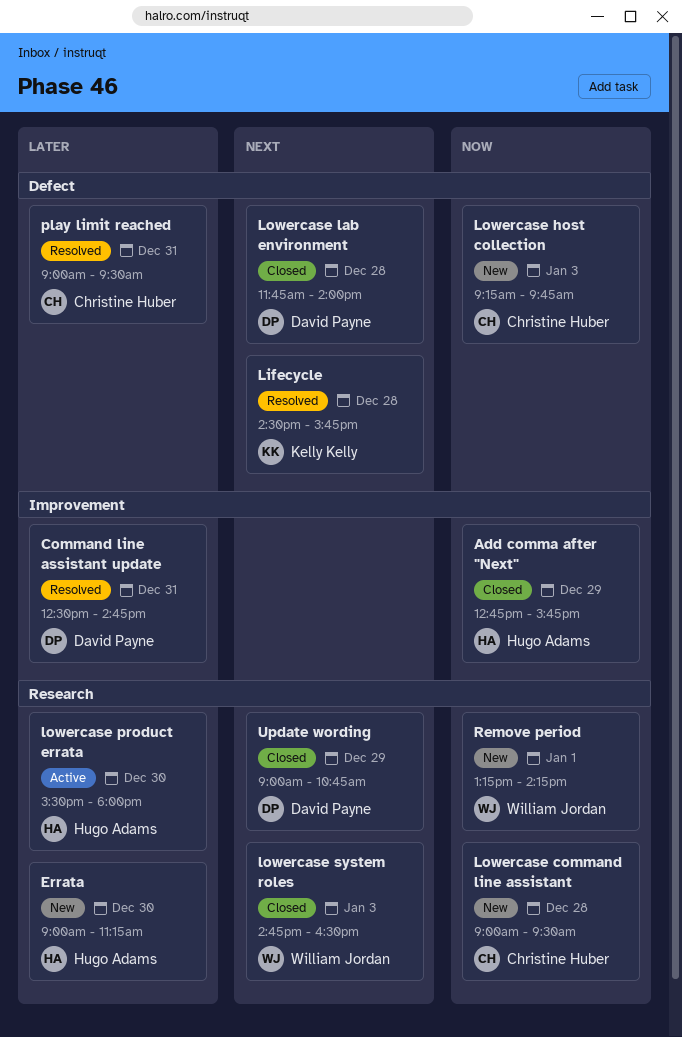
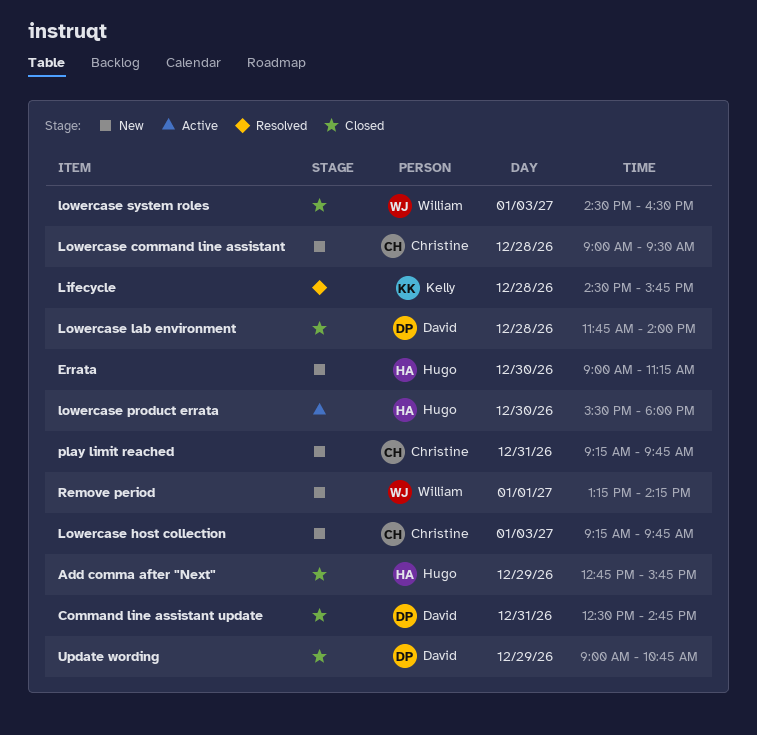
Command line assistant update, status: Resolved -> Closed
lowercase system roles, begins: 14:45 -> 14:30
play limit reached, status: Resolved -> New
play limit reached, begins: 09:00 -> 09:15
play limit reached, ends: 09:30 -> 09:45

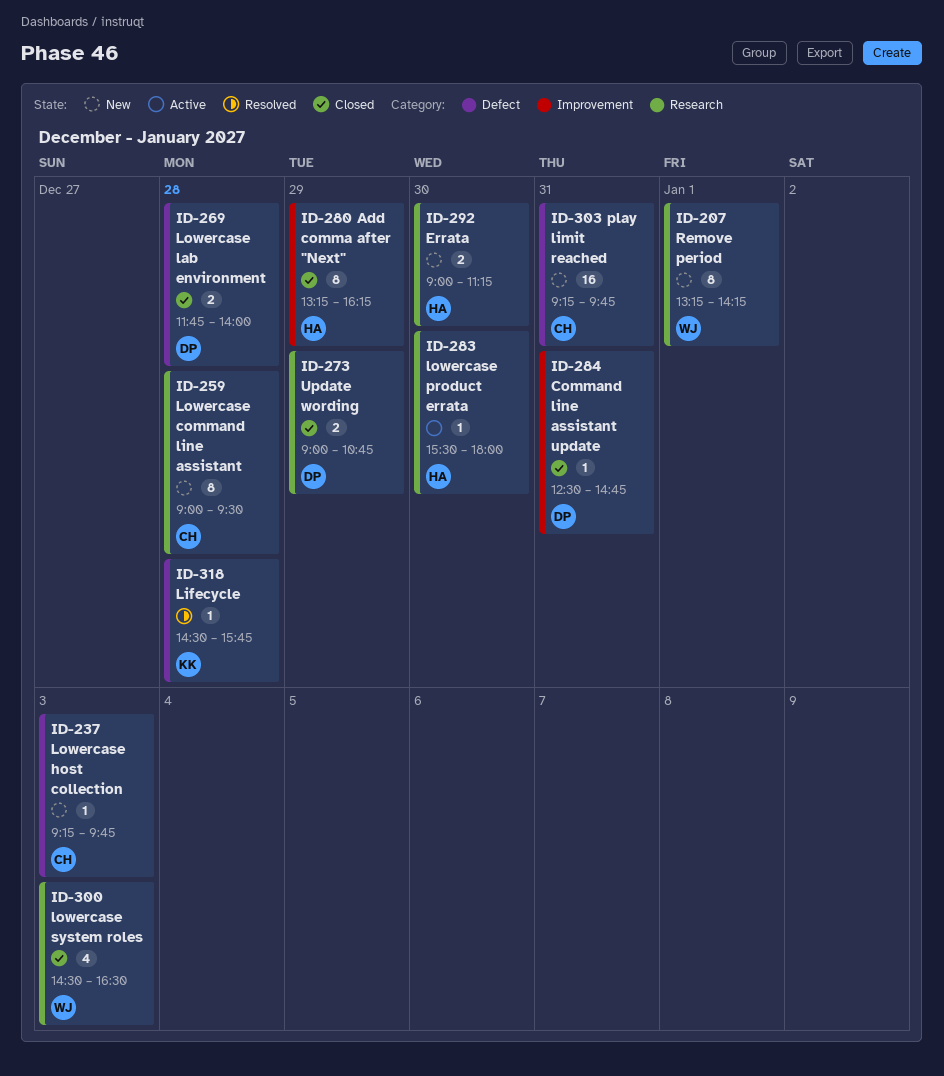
Add comma after "Next", begins: 12:45 -> 13:15
Add comma after "Next", ends: 15:45 -> 16:15

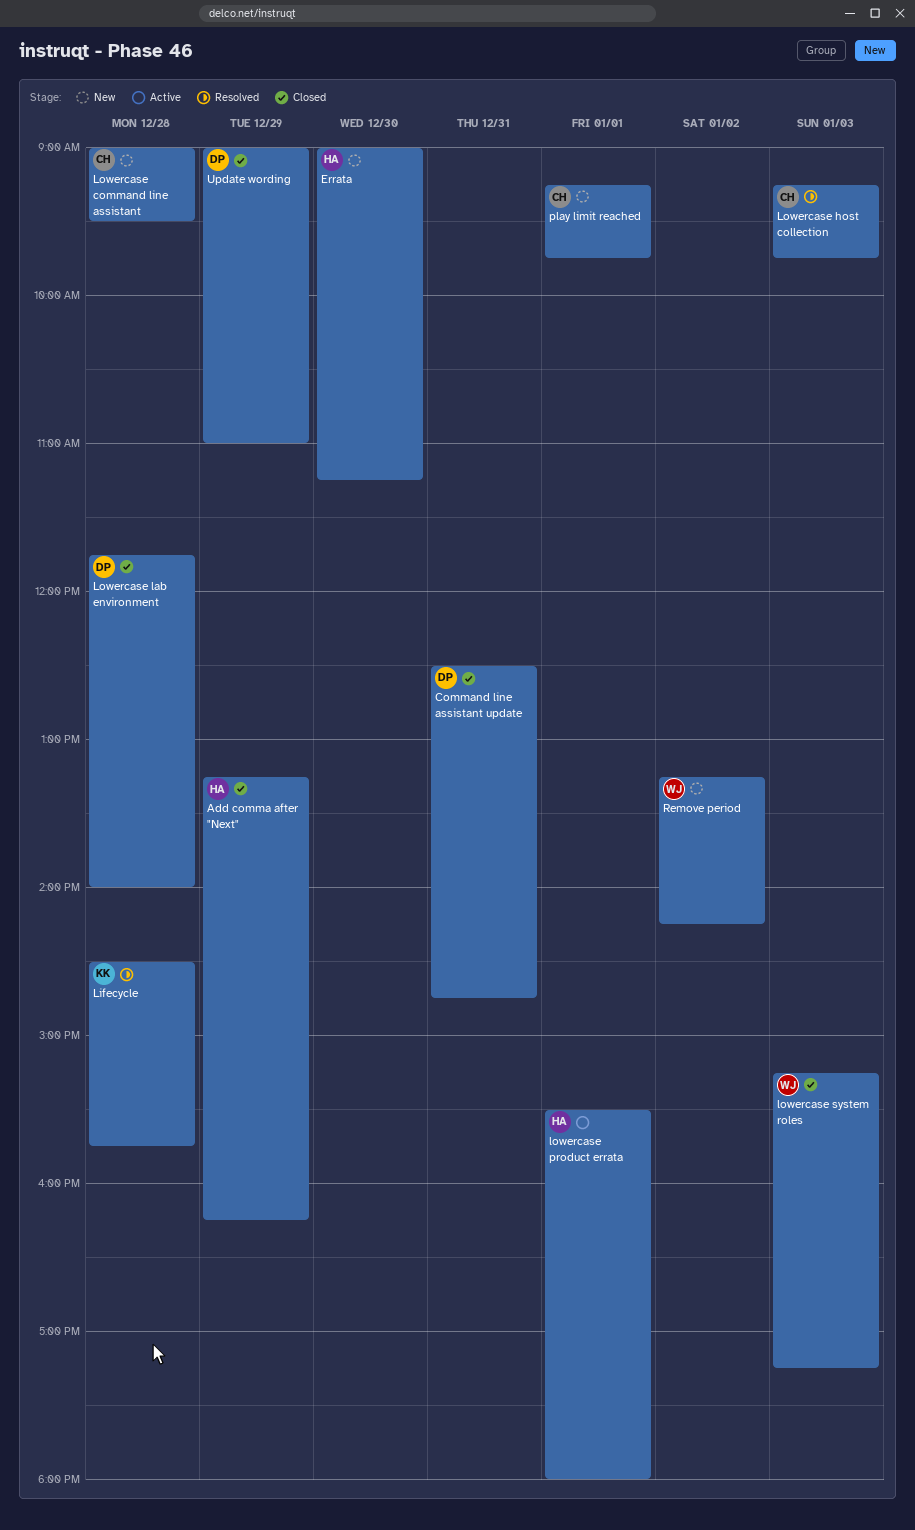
Lowercase host collection, status: New -> Resolved
lowercase product errata, day: Dec 30 -> Jan 1
lowercase system roles, begins: 14:30 -> 15:15
lowercase system roles, ends: 16:30 -> 17:15
play limit reached, day: Dec 31 -> Jan 1
Remove period, day: Jan 1 -> Jan 2
Update wording, ends: 10:45 -> 11:00

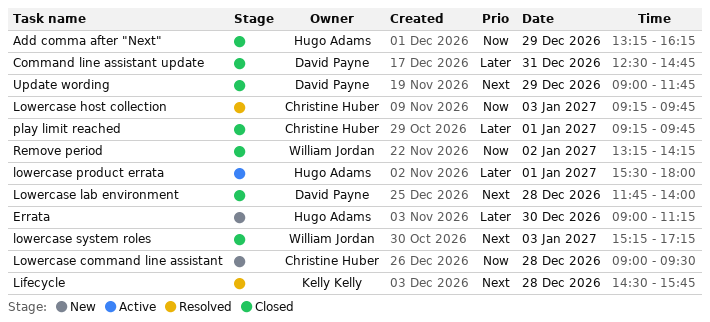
play limit reached, status: New -> Closed
Remove period, status: New -> Closed
Update wording, ends: 11:00 -> 11:45

